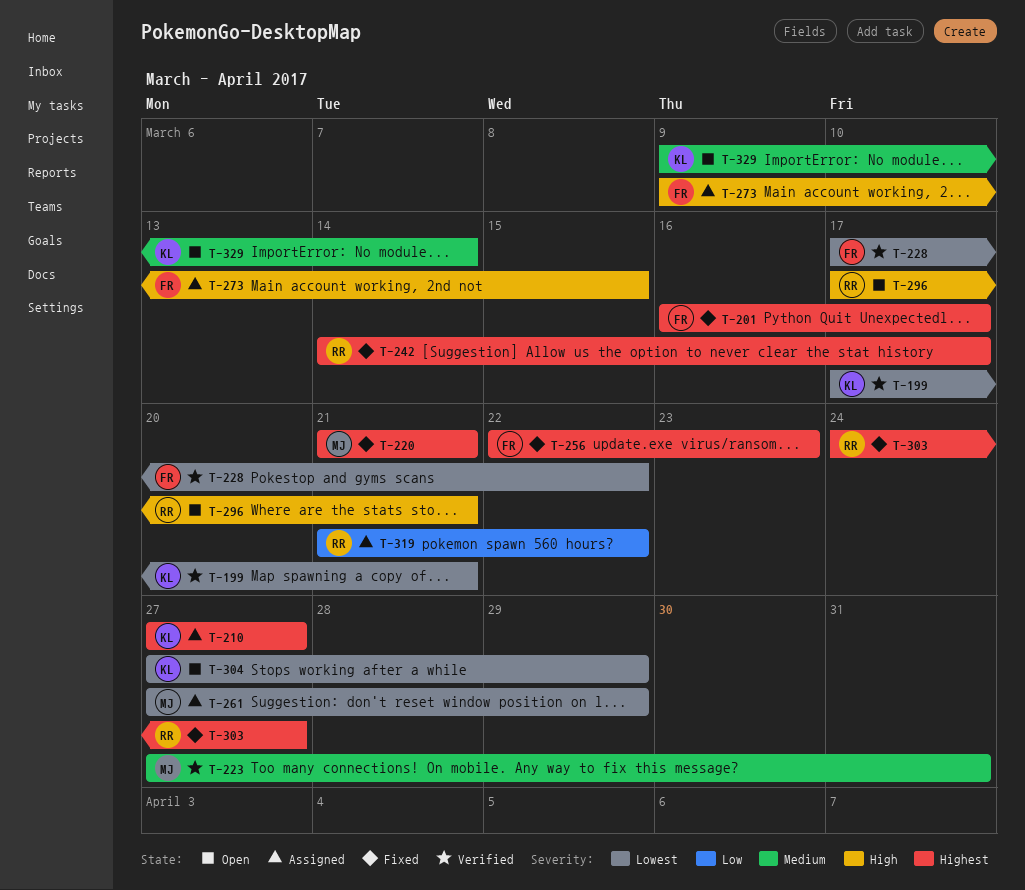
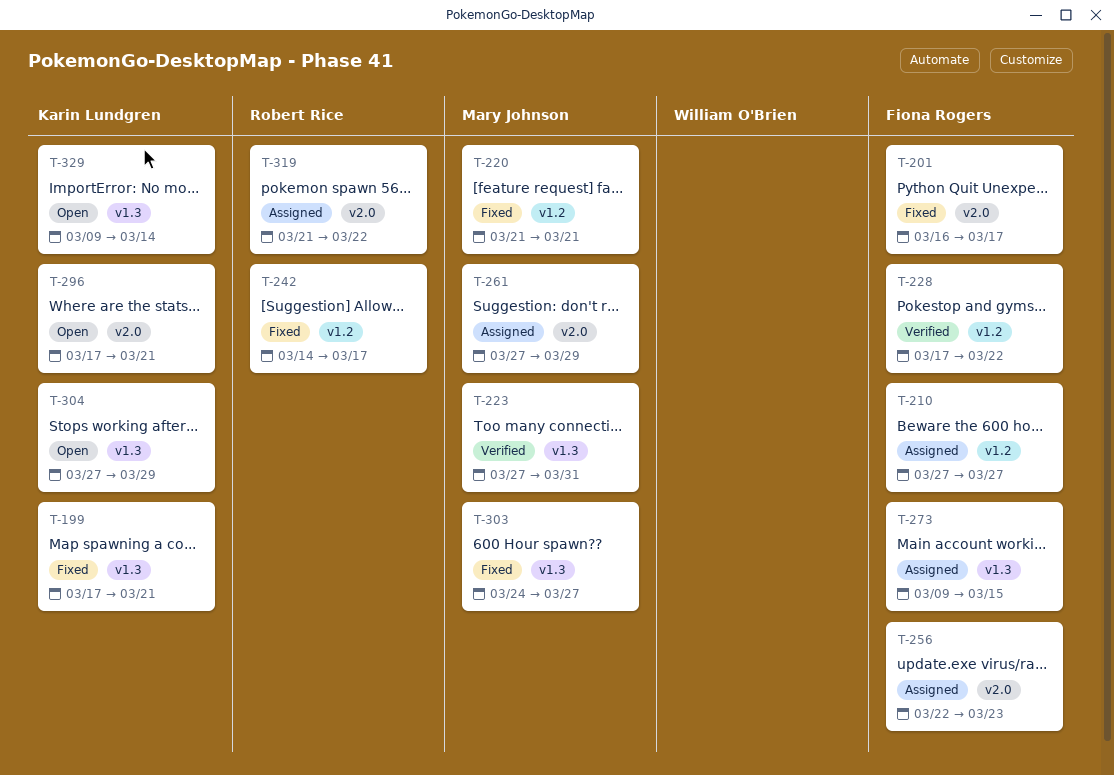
T-199, status: Verified -> Fixed
T-210, owner: Karin Lundgren -> Fiona Rogers
T-256, status: Fixed -> Assigned
T-296, owner: Robert Rice -> Karin Lundgren
T-303, owner: Robert Rice -> Mary Johnson

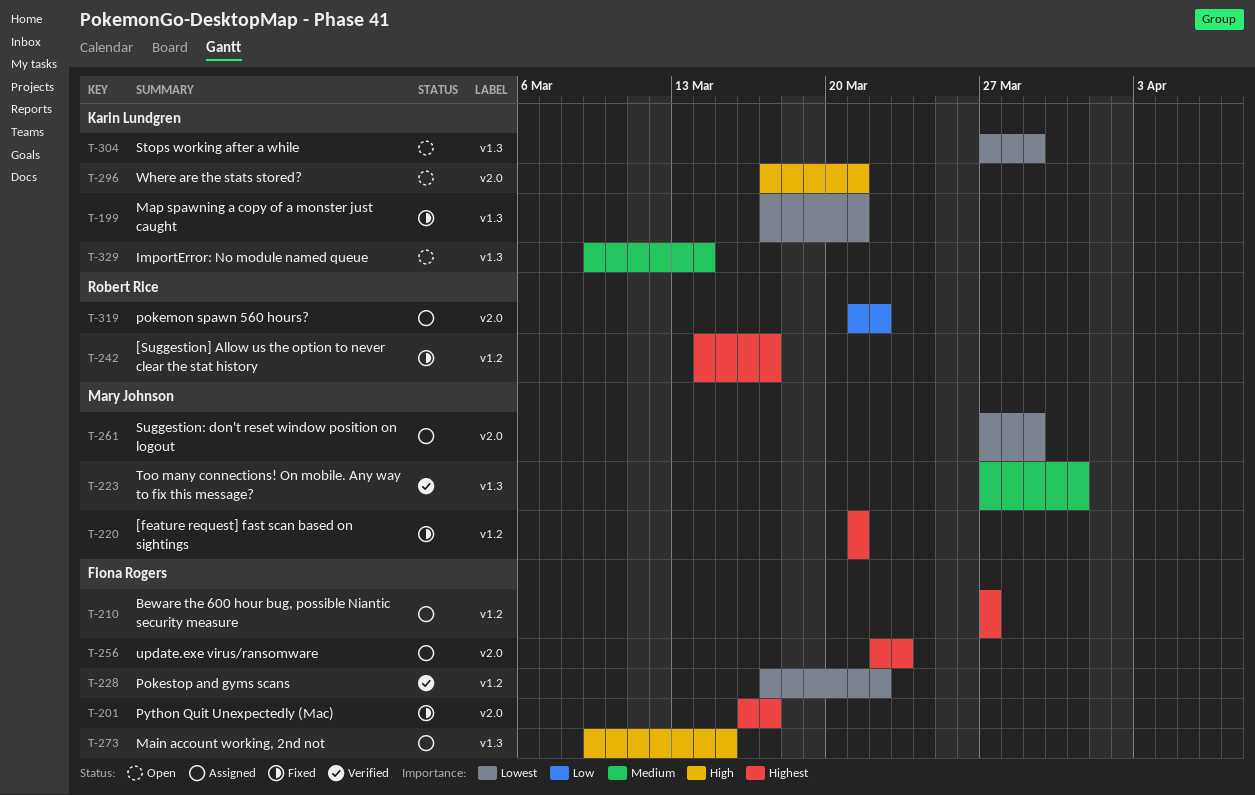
T-303: present -> none

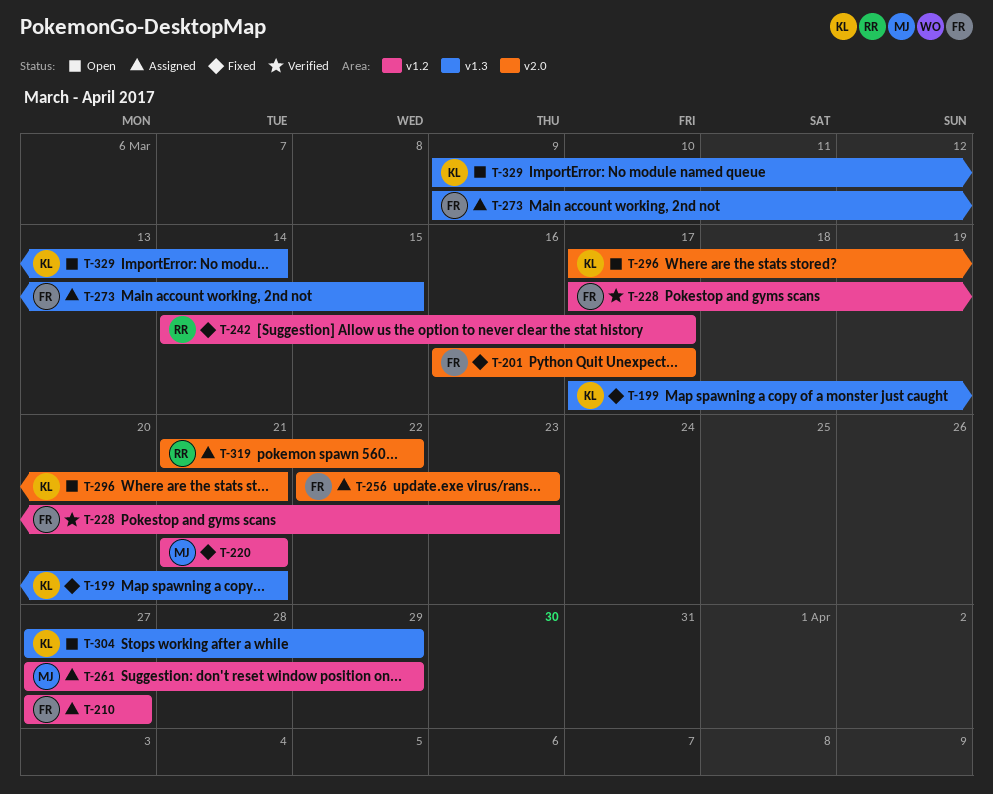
T-223: present -> none
T-228, due: Mar 22 -> Mar 23
T-261, label: v2.0 -> v1.2

